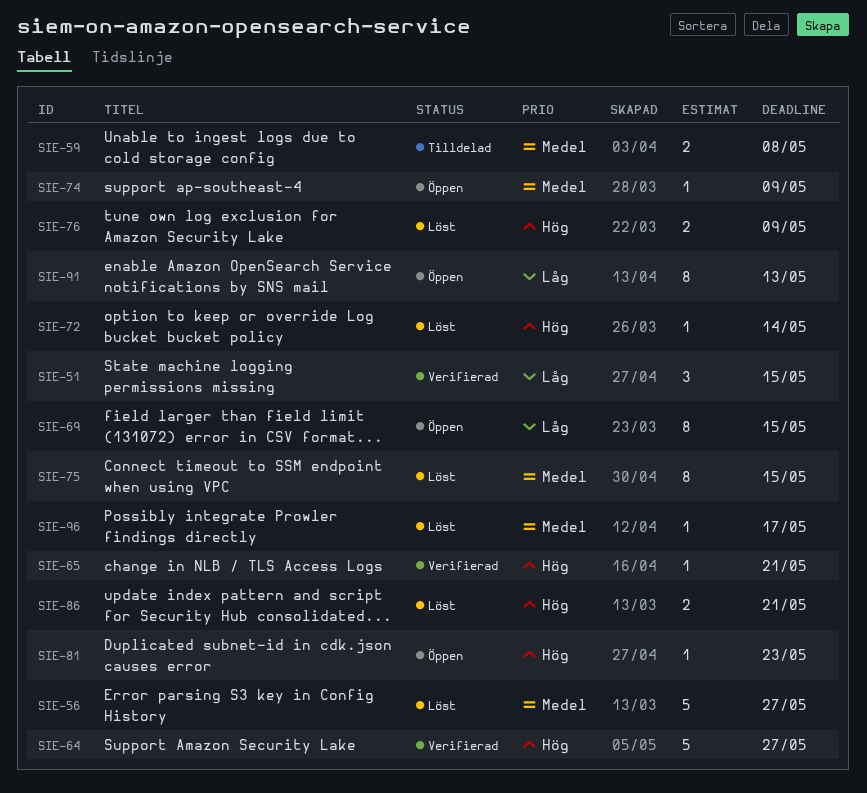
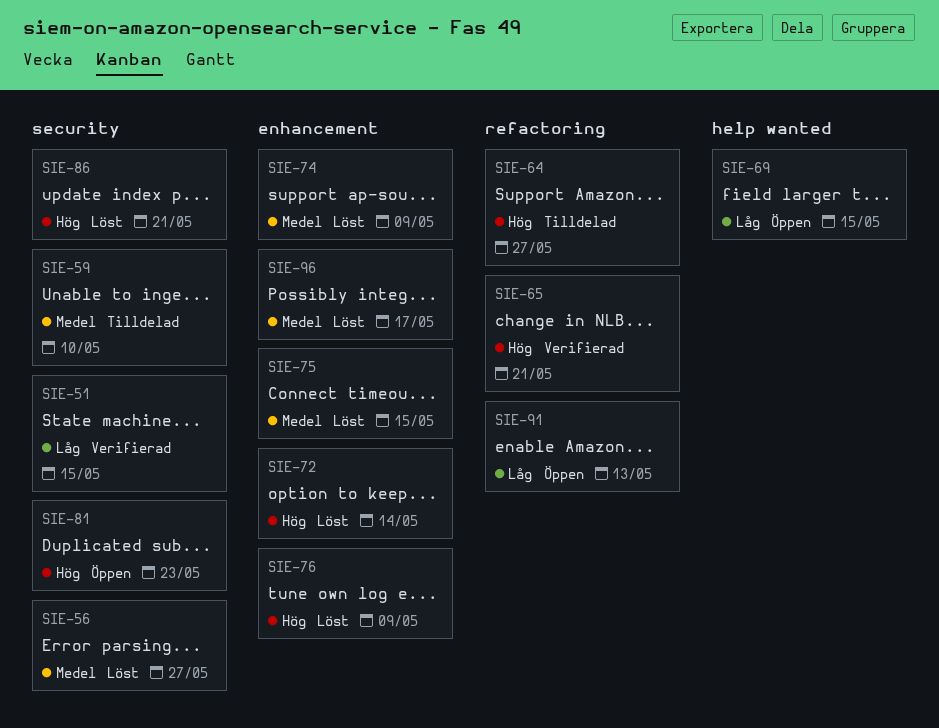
SIE-59, due: May 8 -> May 10
SIE-64, status: Verifierad -> Tilldelad
SIE-74, status: Öppen -> Löst

